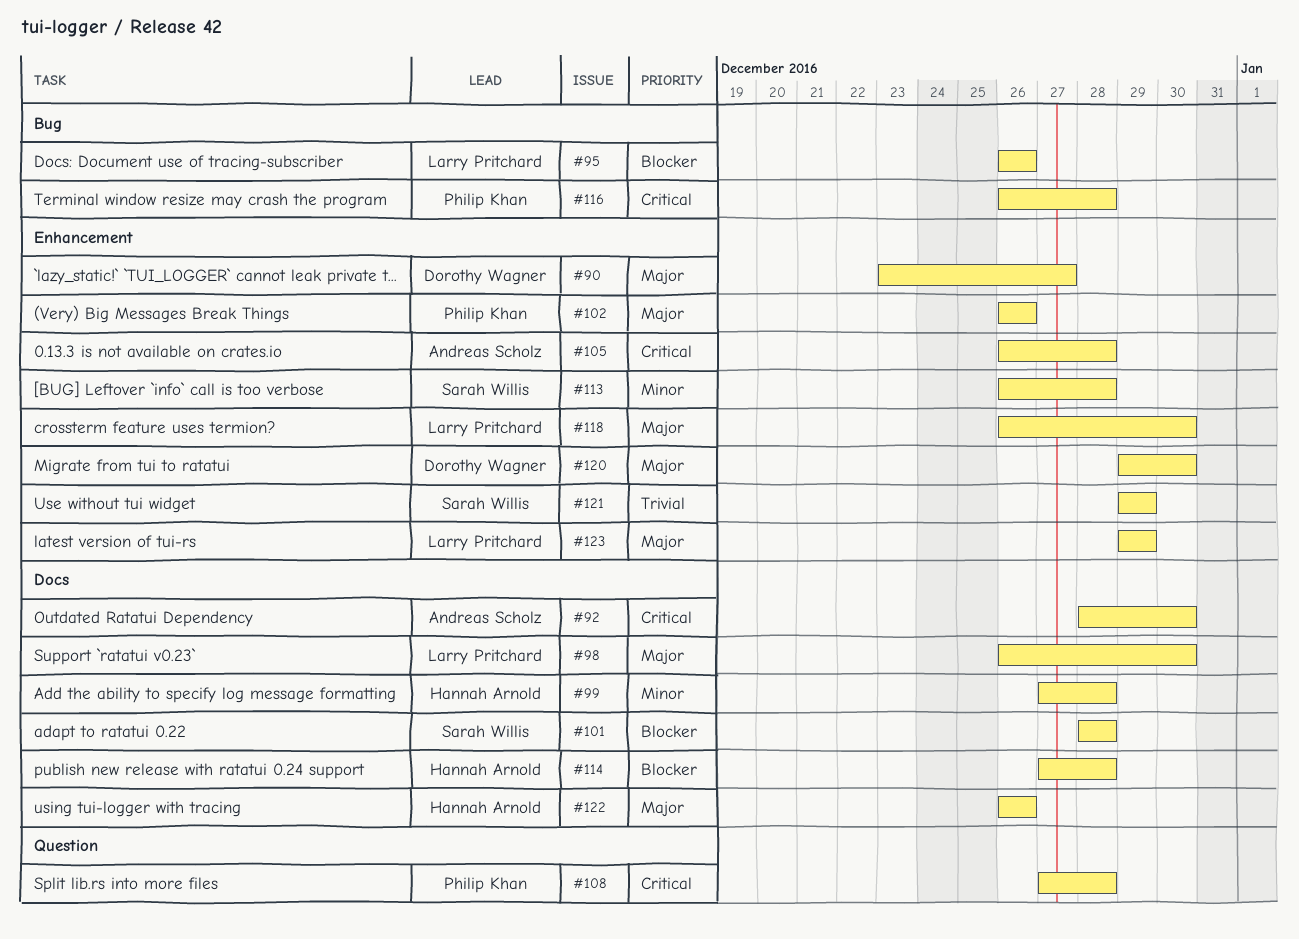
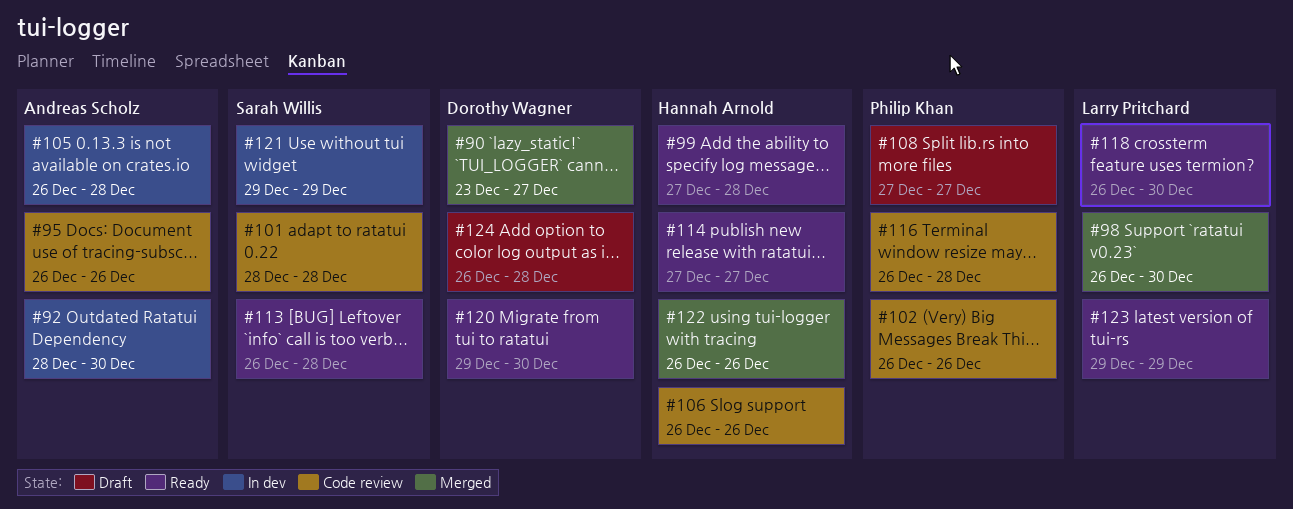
#95, owner: Larry Pritchard -> Andreas Scholz
#106: none -> present
#108, due: Dec 28 -> Dec 27
#114, due: Dec 28 -> Dec 27
#124: none -> present

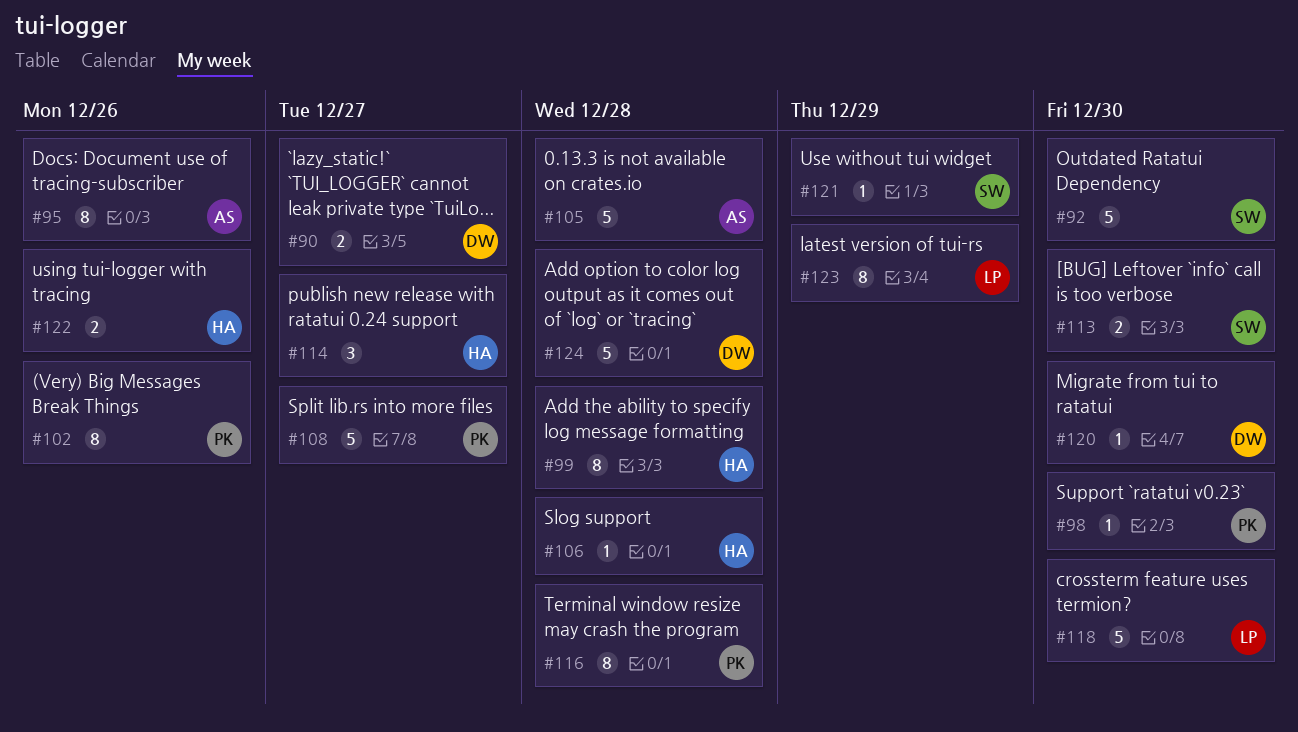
#92, owner: Andreas Scholz -> Sarah Willis
#98, owner: Larry Pritchard -> Philip Khan
#101: present -> none
#106, due: Dec 26 -> Dec 28
#113, due: Dec 28 -> Dec 30

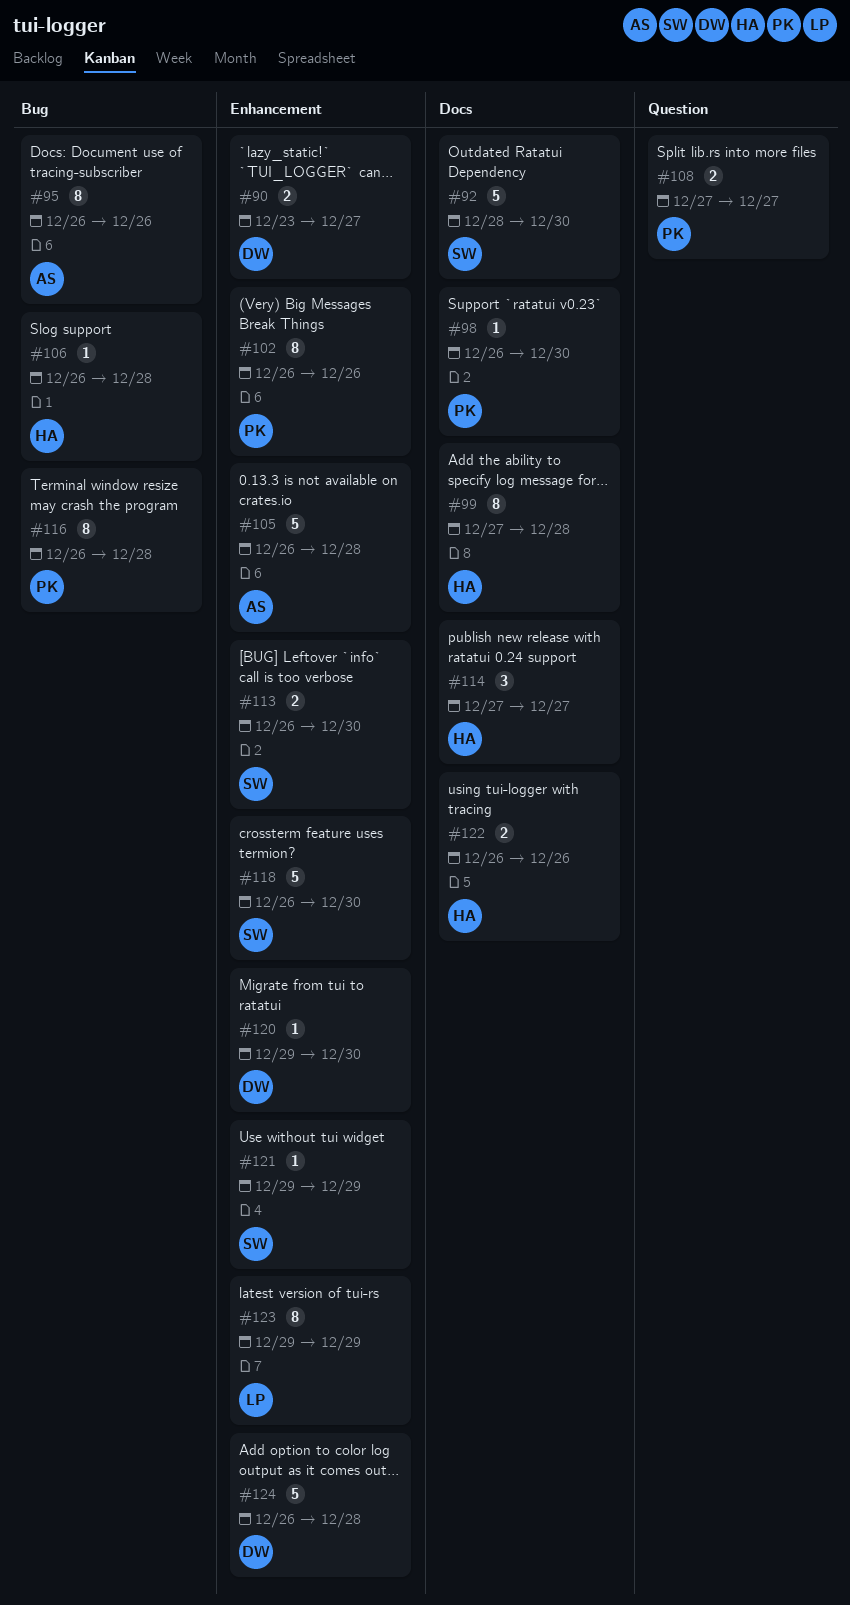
#108, estimate: 5 -> 2
#118, owner: LP -> SW

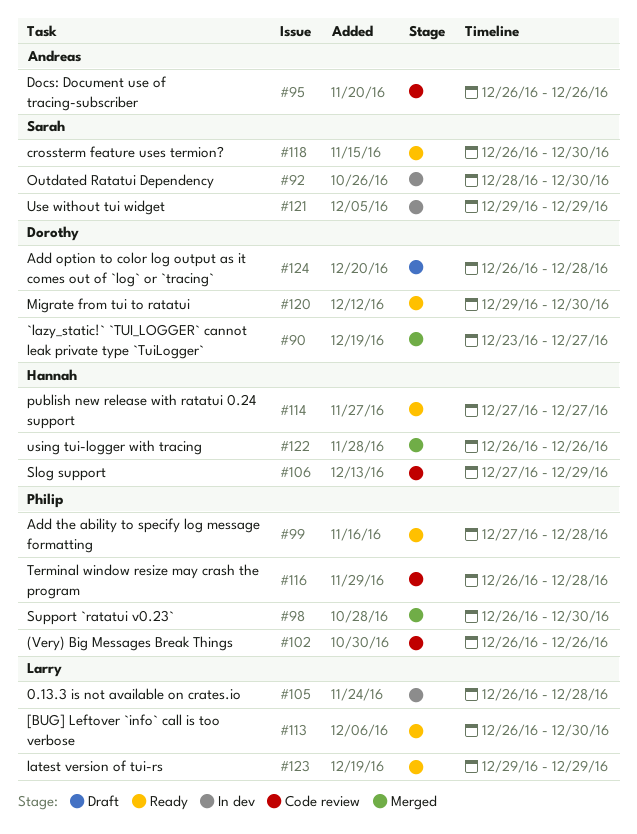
#99, owner: Hannah -> Philip
#105, owner: Andreas -> Larry
#106, start: Dec 26 -> Dec 27
#106, due: Dec 28 -> Dec 29
#108: present -> none
#113, owner: Sarah -> Larry

